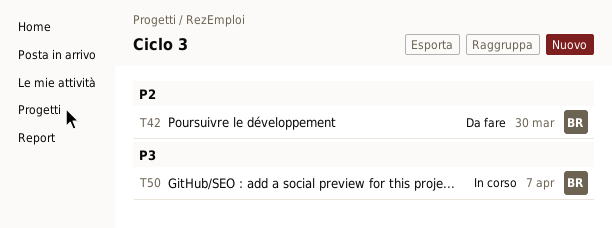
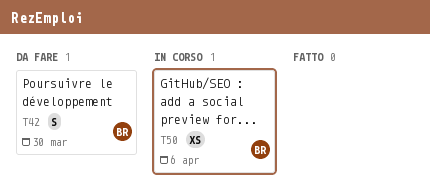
T50, due: Apr 7 -> Apr 6

